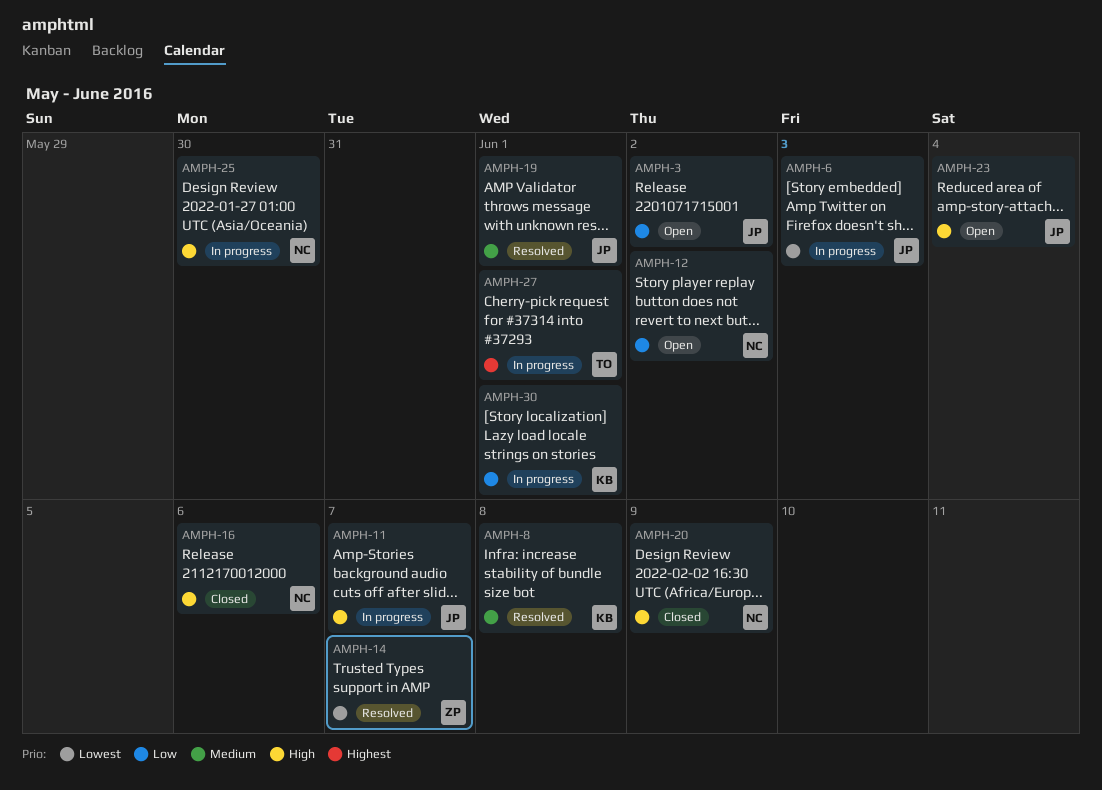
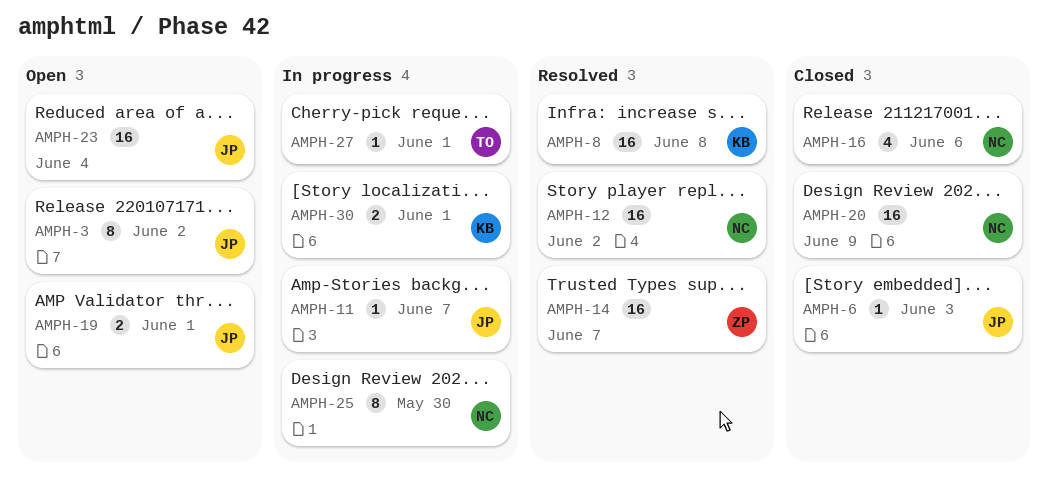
AMPH-6, status: In progress -> Closed
AMPH-12, status: Open -> Resolved
AMPH-19, status: Resolved -> Open

